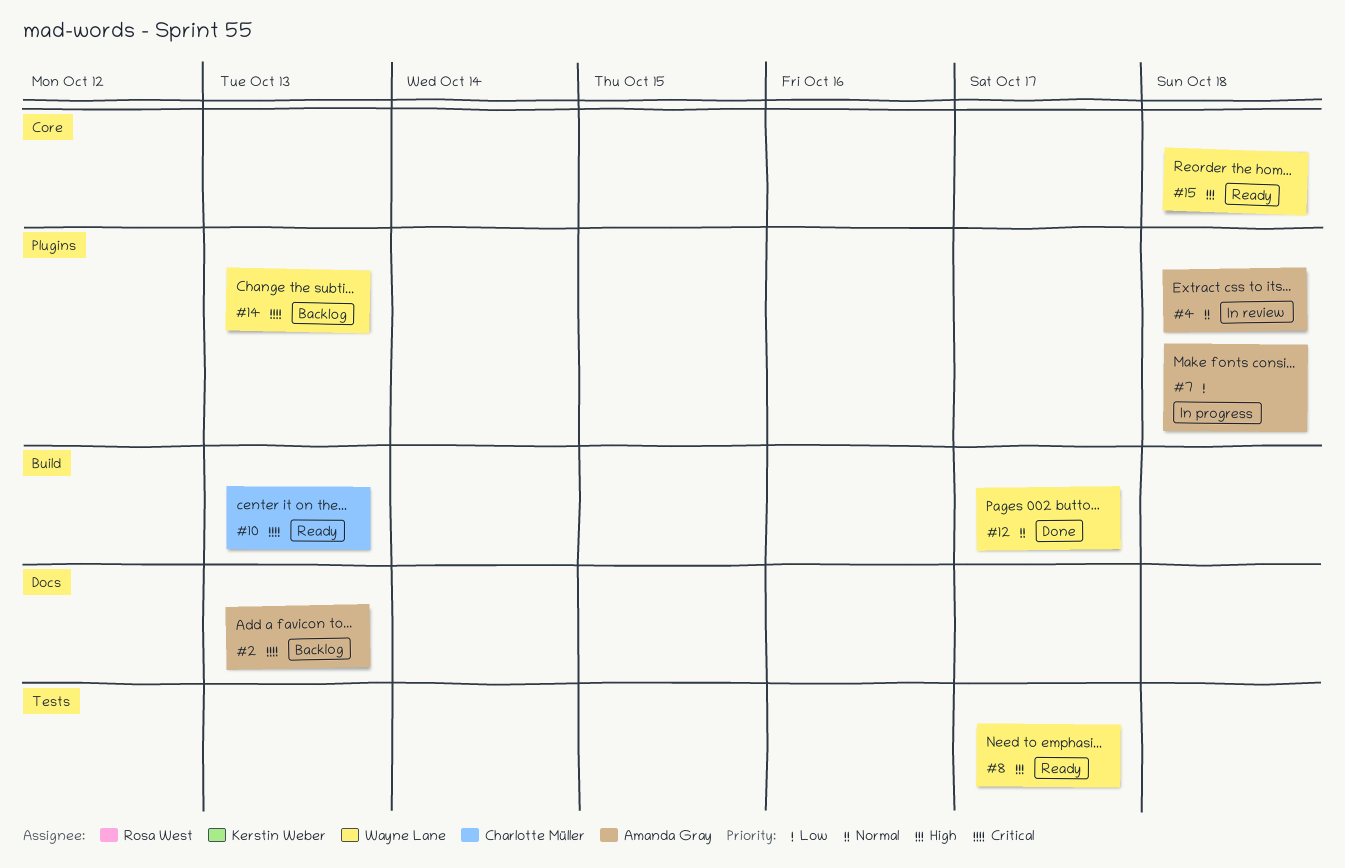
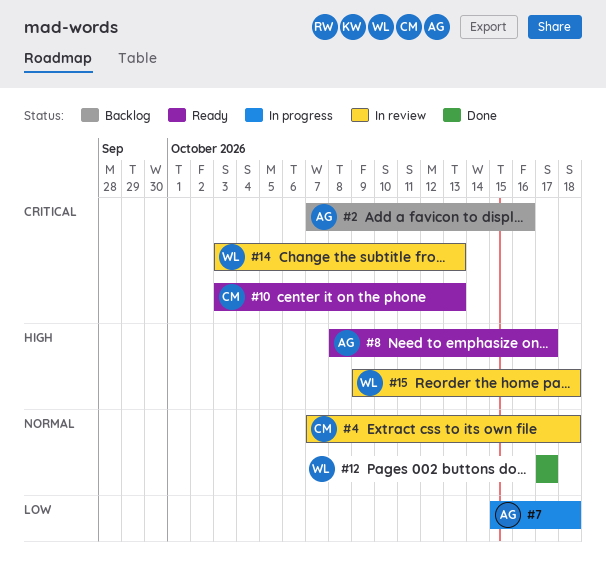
#2, due: Oct 13 -> Oct 16
#4, owner: Amanda Gray -> Charlotte Müller
#8, owner: Wayne Lane -> Amanda Gray
#14, status: Backlog -> In review
#15, status: Ready -> In review

